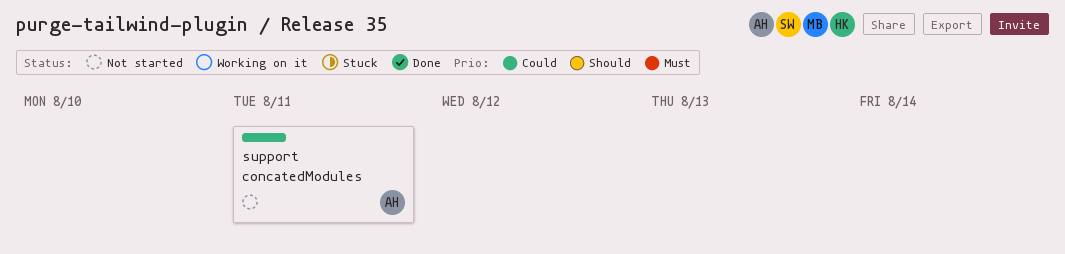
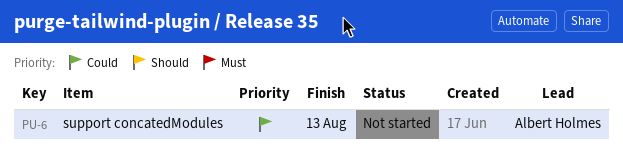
support concatedModules, due: Aug 11 -> Aug 13

